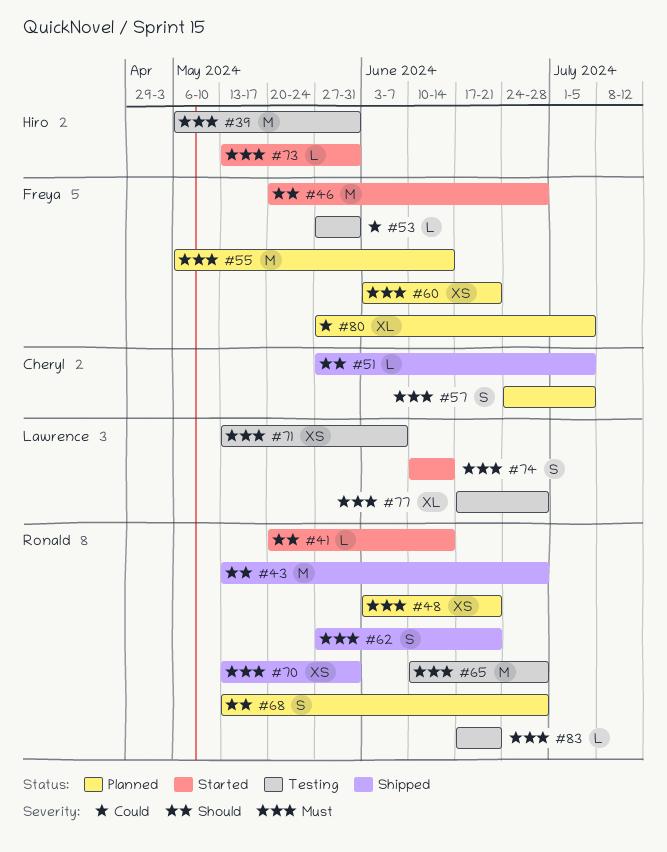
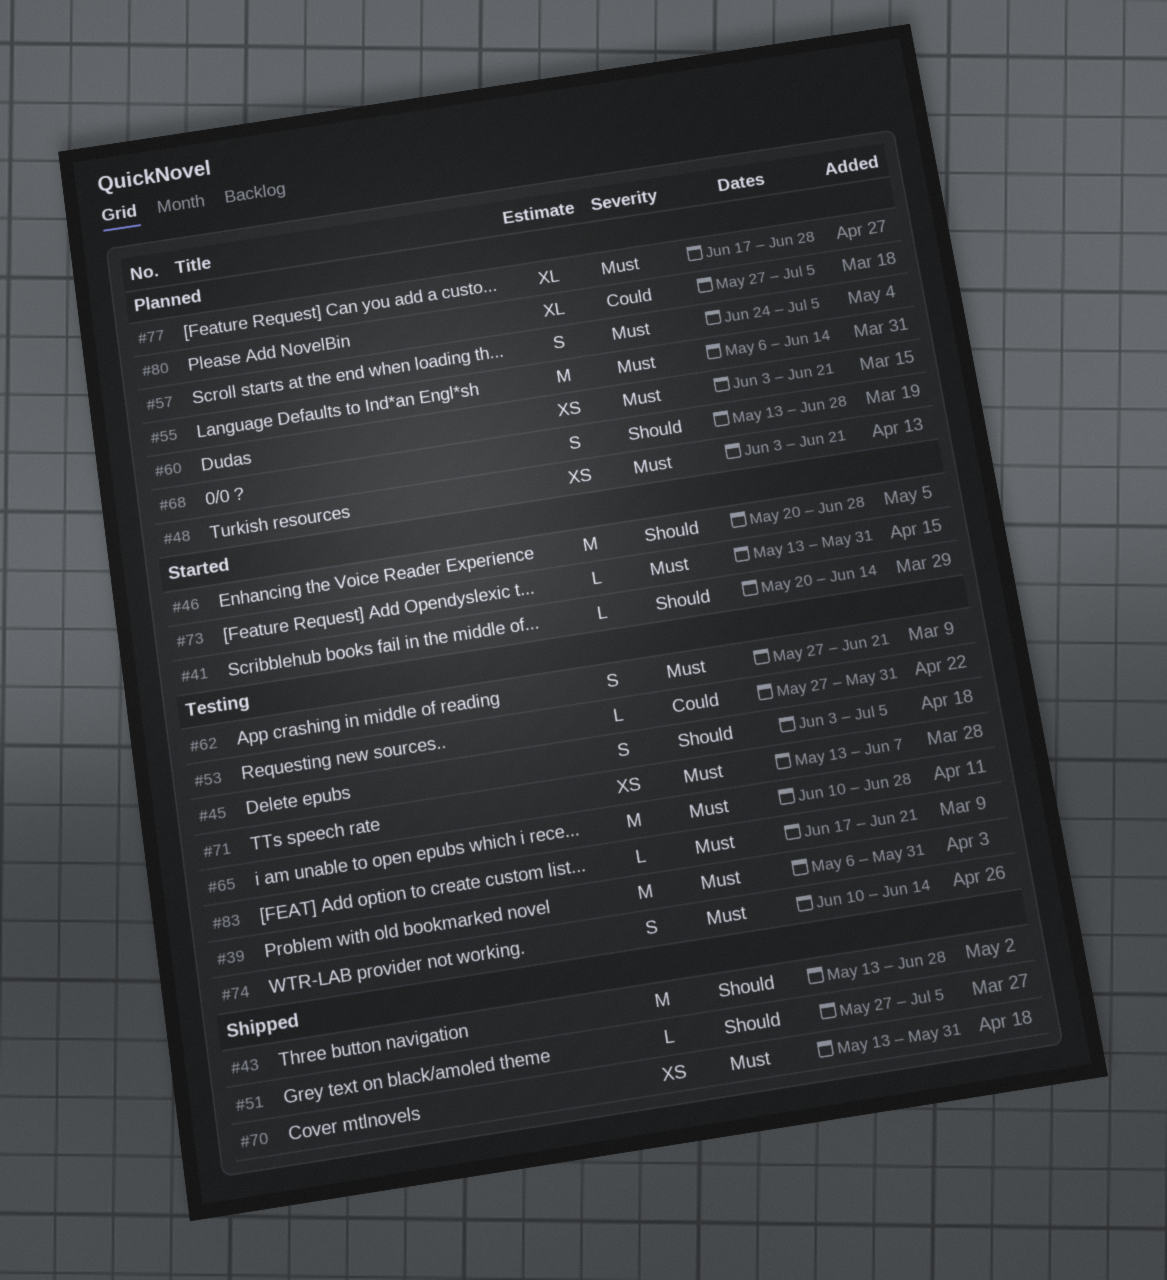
#45: none -> present
#62, status: Shipped -> Testing
#74, status: Started -> Testing
#77, status: Testing -> Planned

